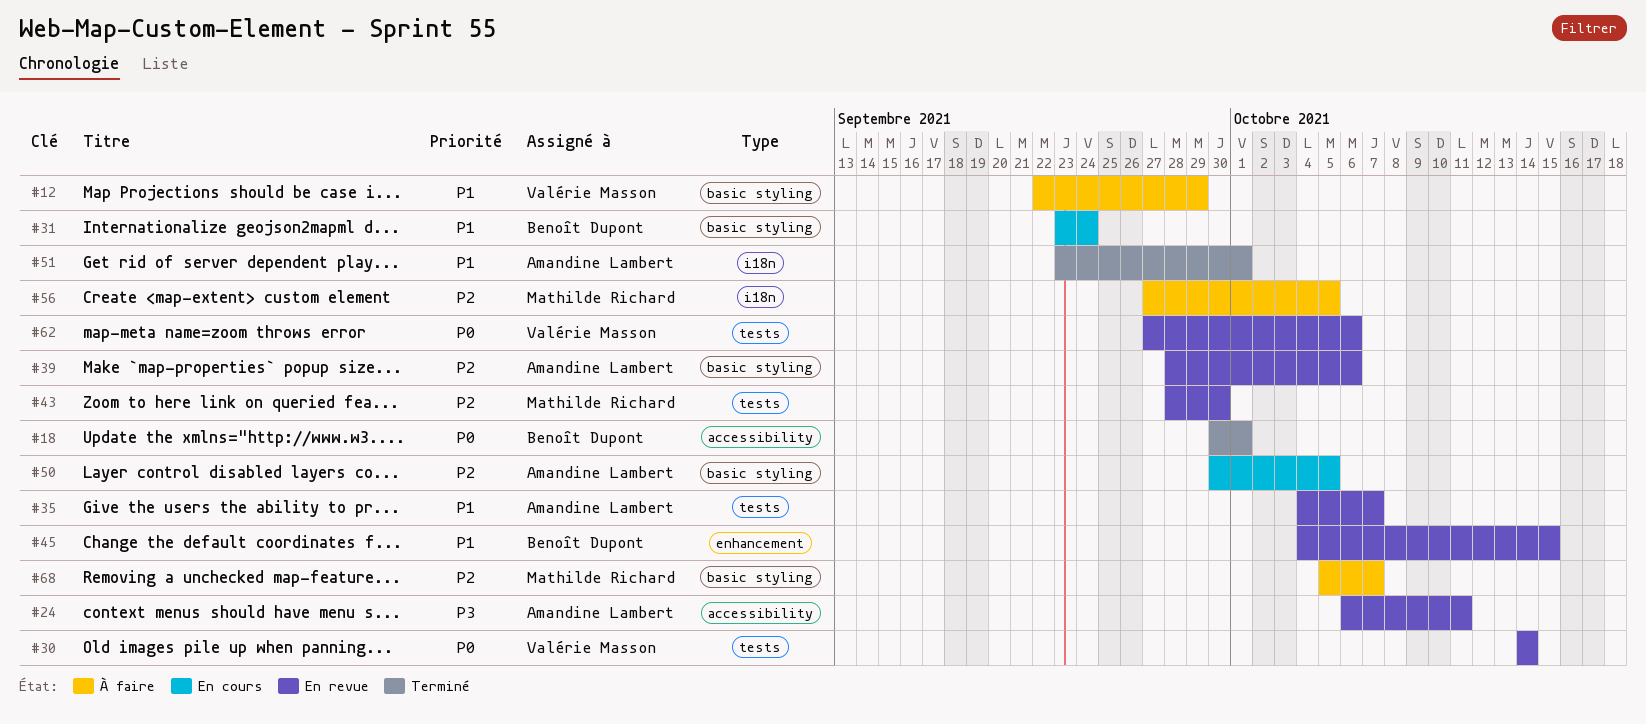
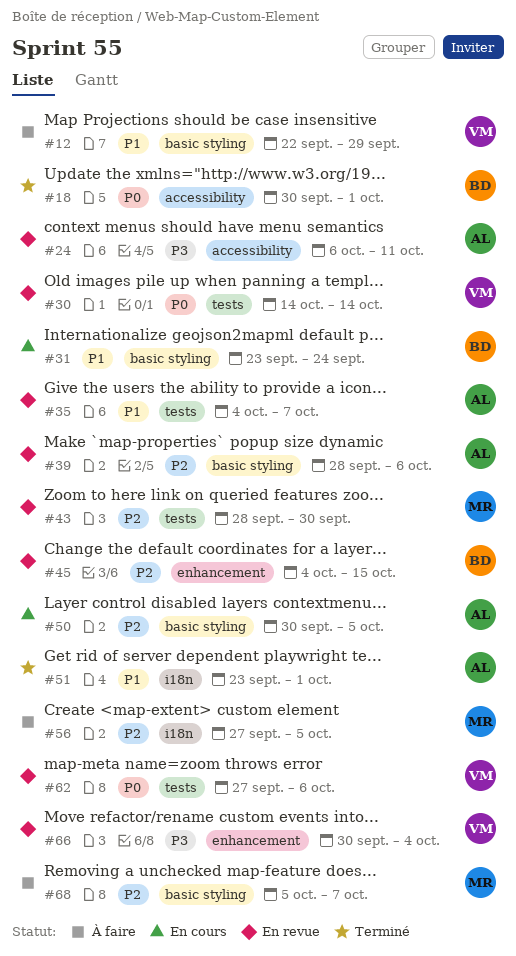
#45, priority: P1 -> P2
#66: none -> present

